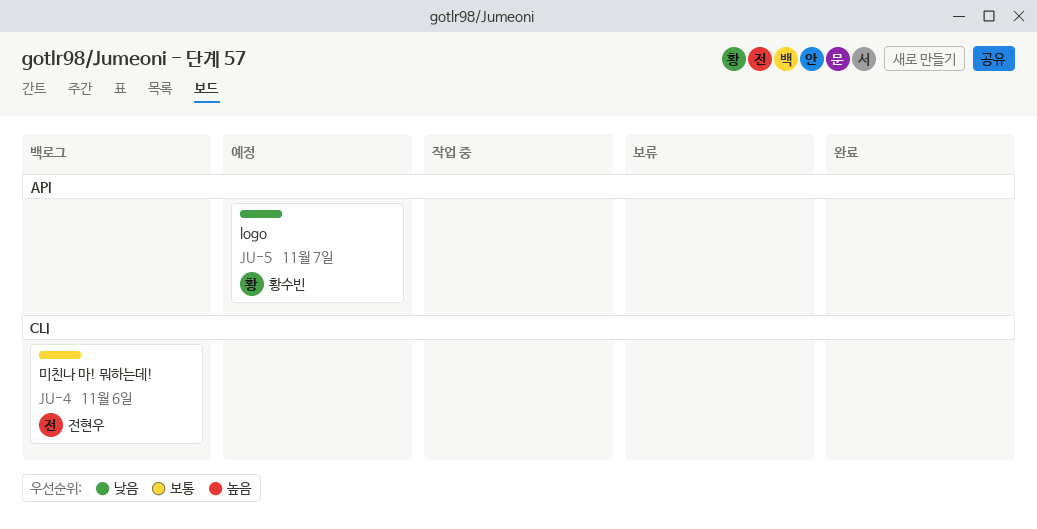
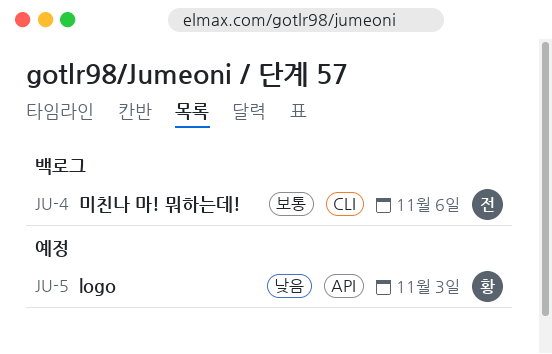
JU-5, due: Nov 7 -> Nov 3

